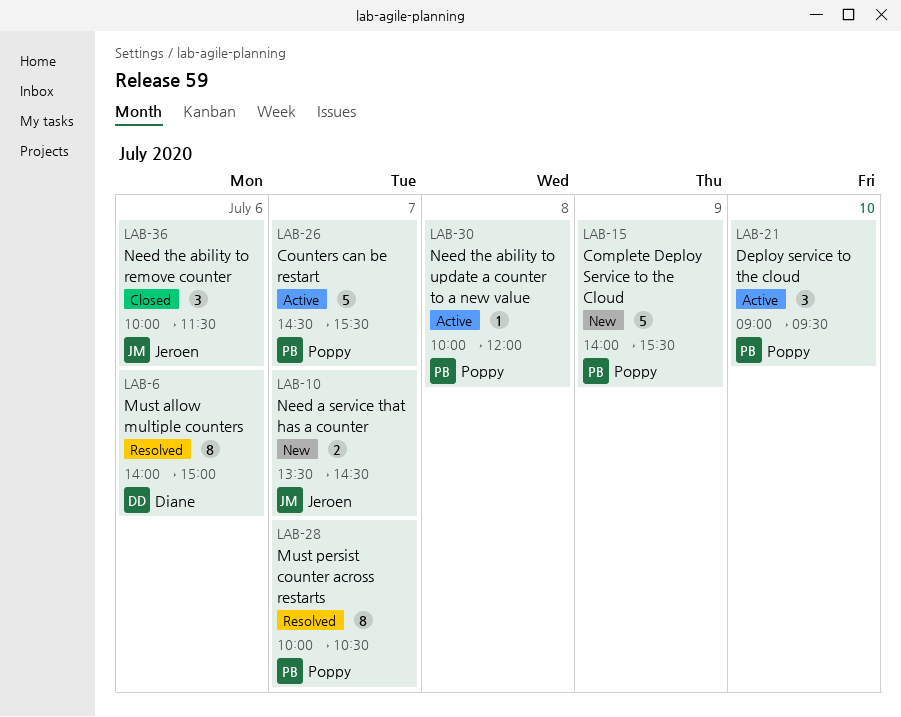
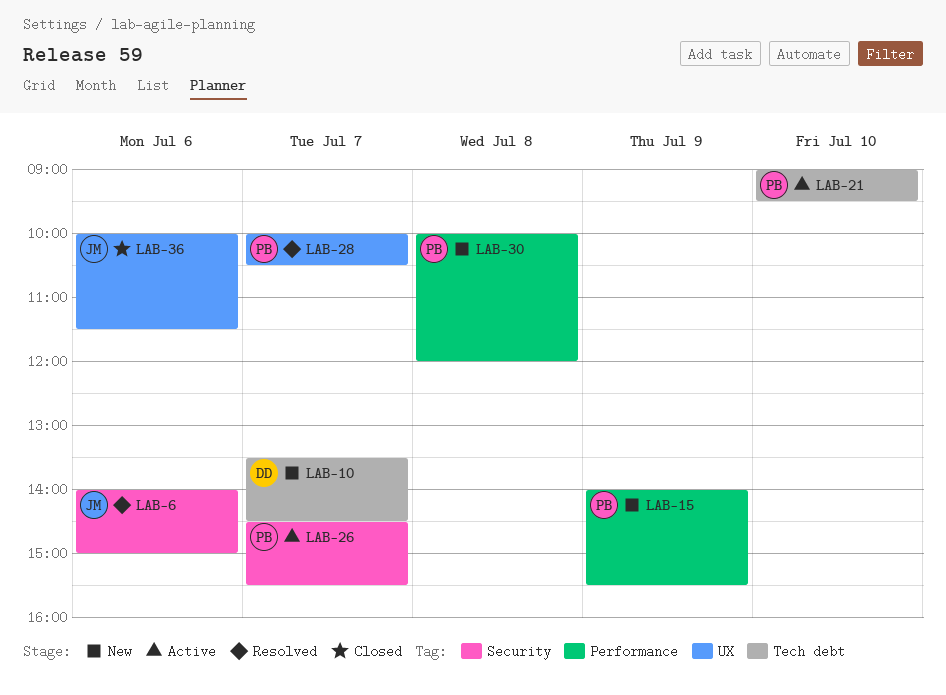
LAB-6, owner: Diane -> Jeroen
LAB-10, owner: Jeroen -> Diane
LAB-30, status: Active -> New

